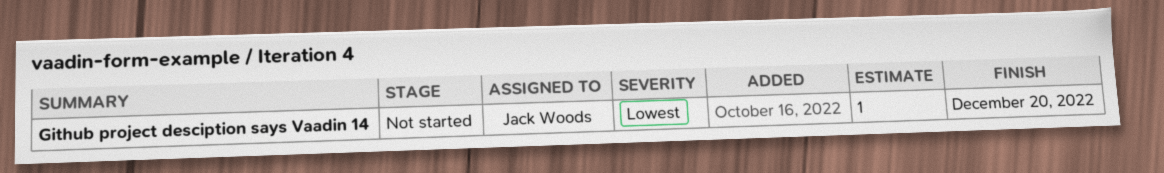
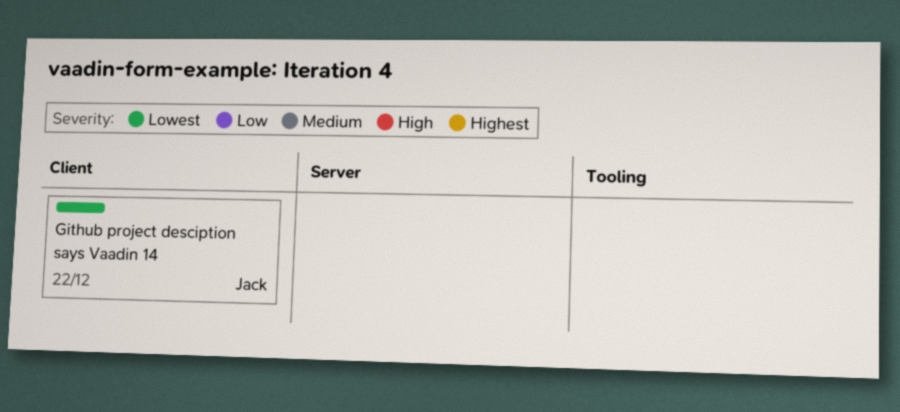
Github project desciption says Vaadin 14, due: Dec 20 -> Dec 22

